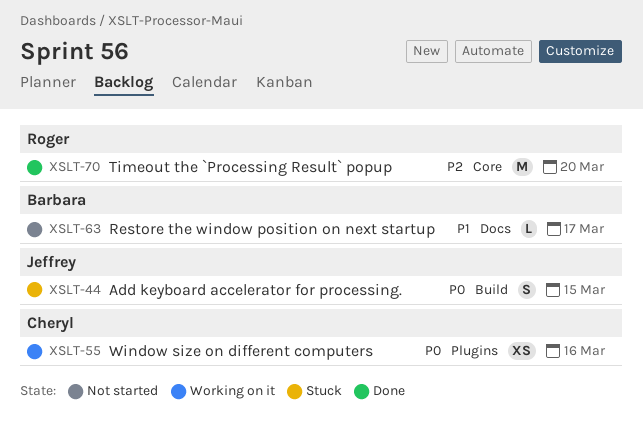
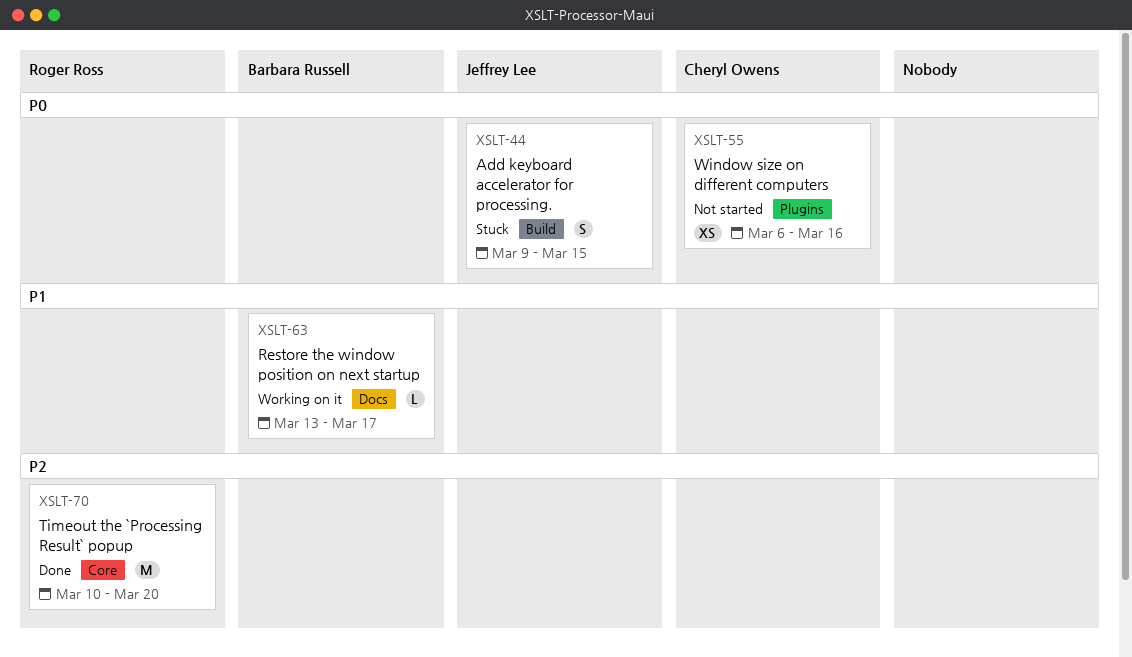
XSLT-55, status: Working on it -> Not started
XSLT-63, status: Not started -> Working on it

